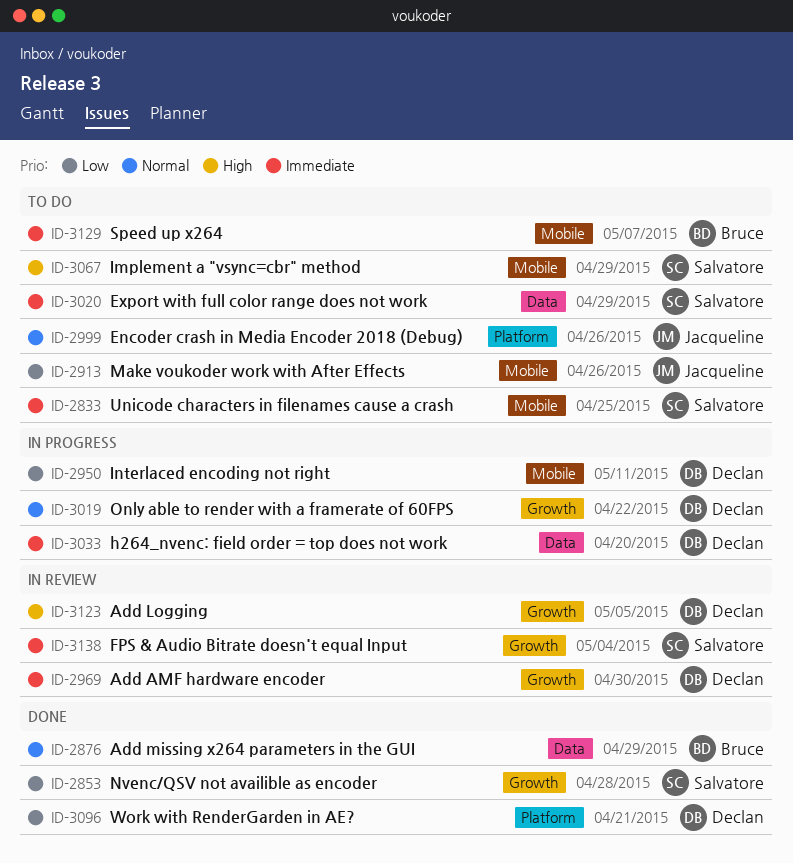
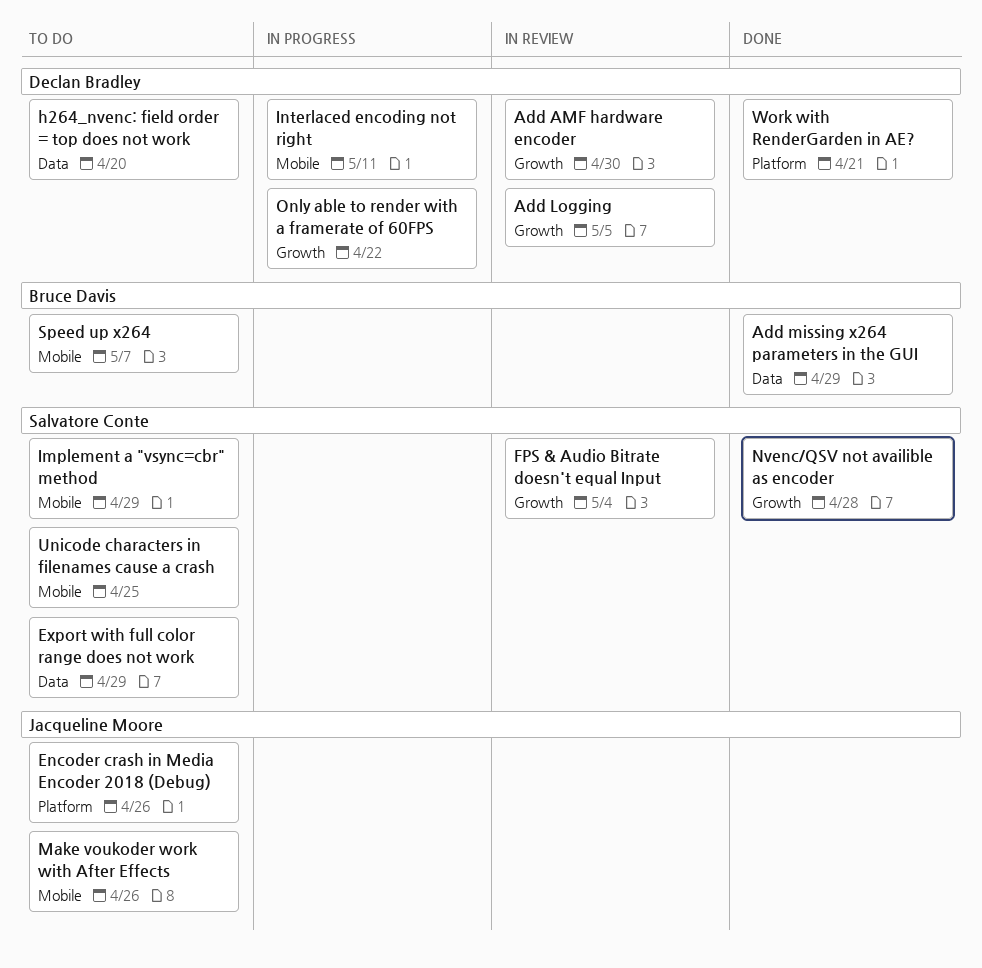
h264_nvenc: field order = top does not work, status: In progress -> To do

